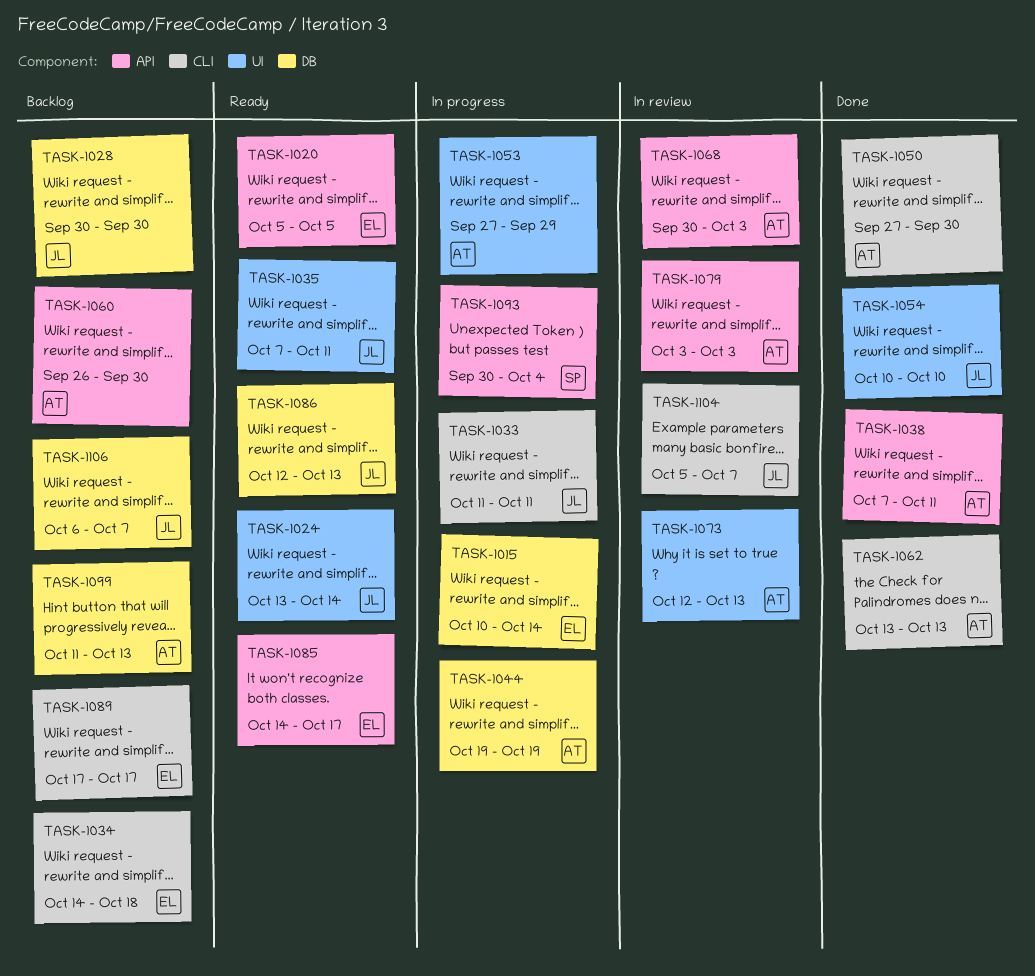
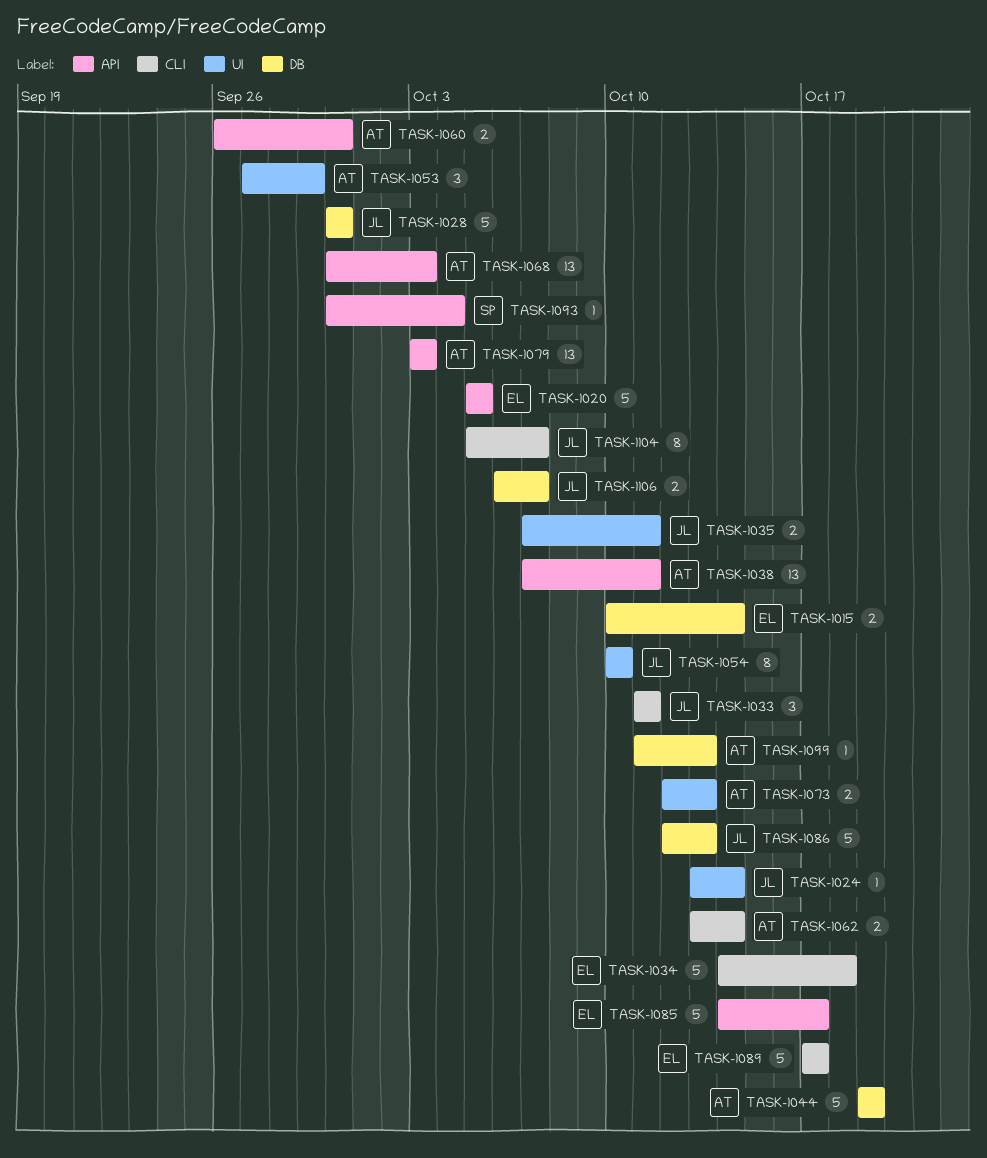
TASK-1050: present -> none
TASK-1062, due: Oct 13 -> Oct 14

